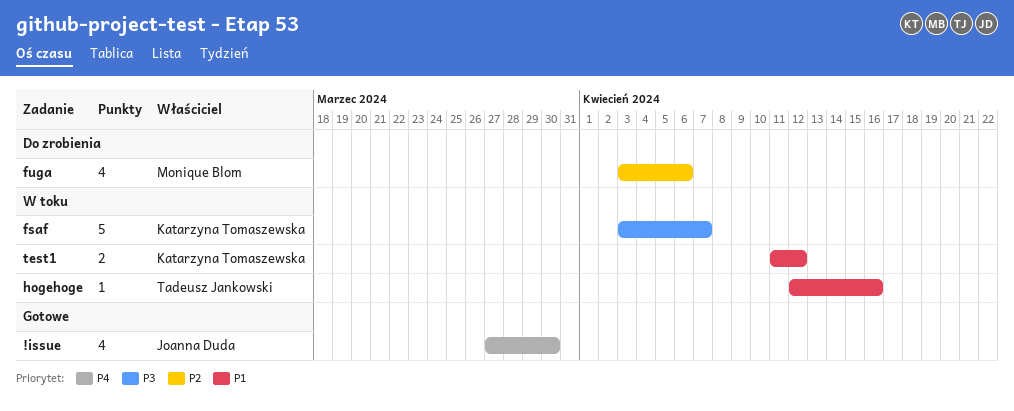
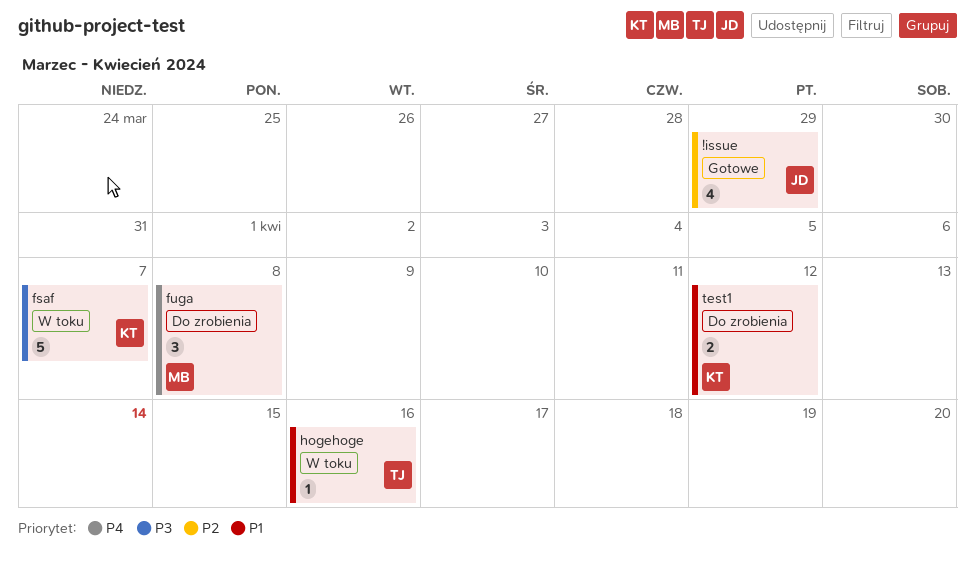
!issue, priority: P4 -> P2
!issue, due: Mar 30 -> Mar 29
fuga, priority: P2 -> P4
fuga, estimate: 4 -> 3
fuga, due: Apr 6 -> Apr 8
test1, status: W toku -> Do zrobienia

